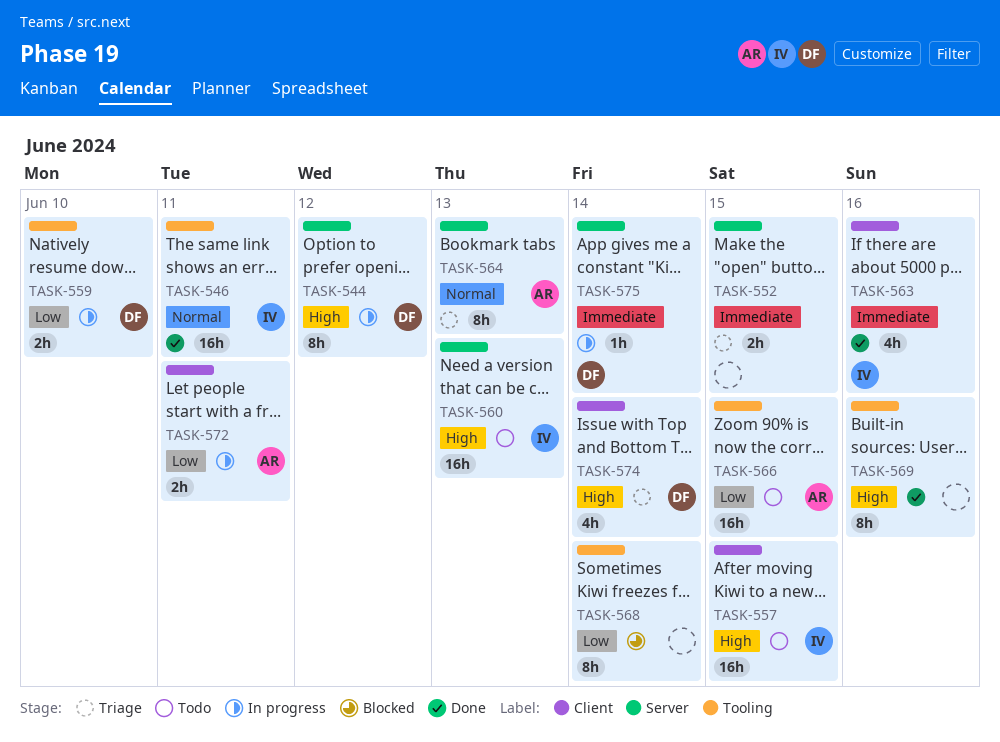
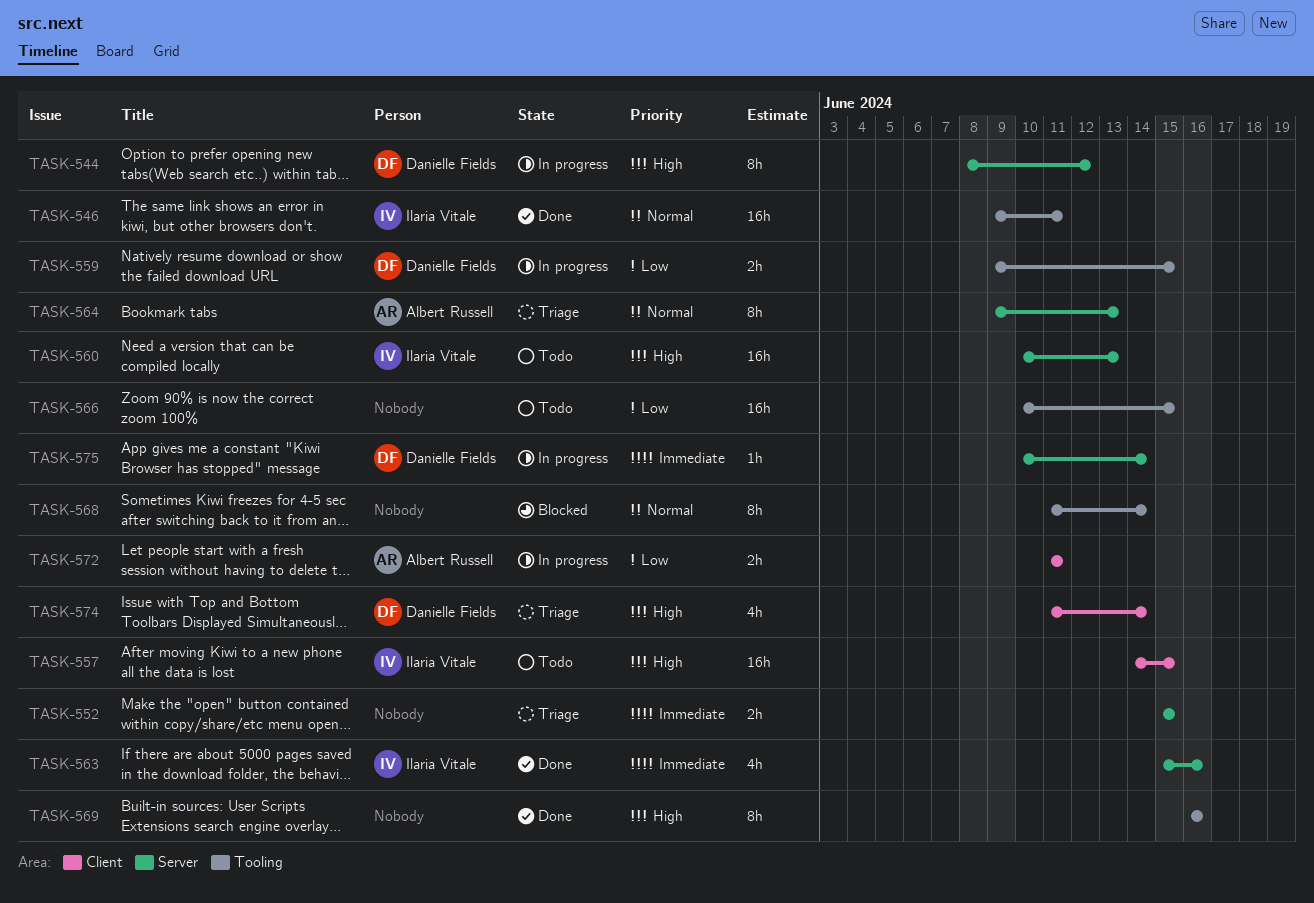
TASK-559, due: Jun 10 -> Jun 15
TASK-563, label: Client -> Server
TASK-566, owner: Albert Russell -> none
TASK-568, priority: Low -> Normal

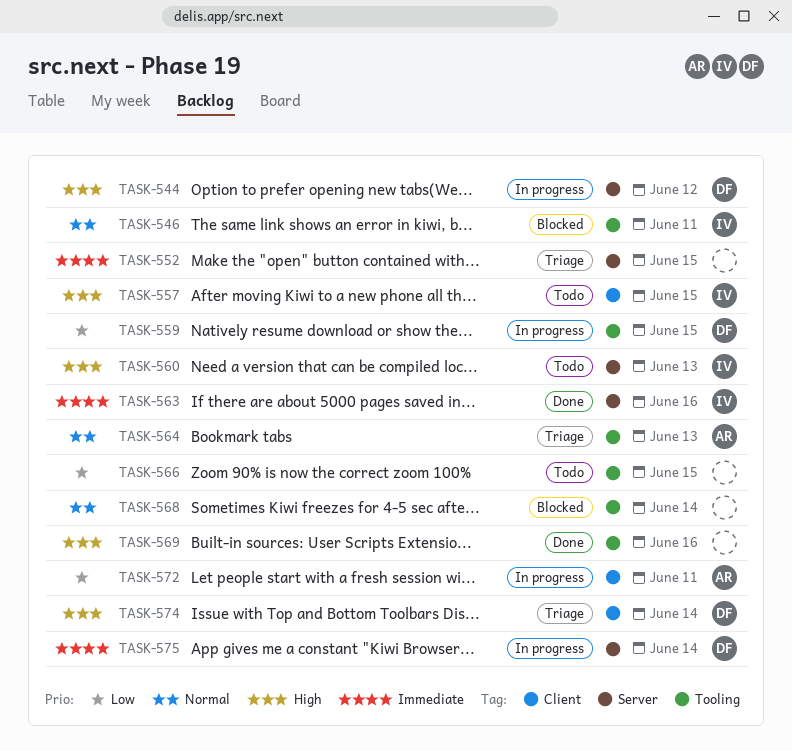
TASK-546, status: Done -> Blocked
TASK-564, label: Server -> Tooling

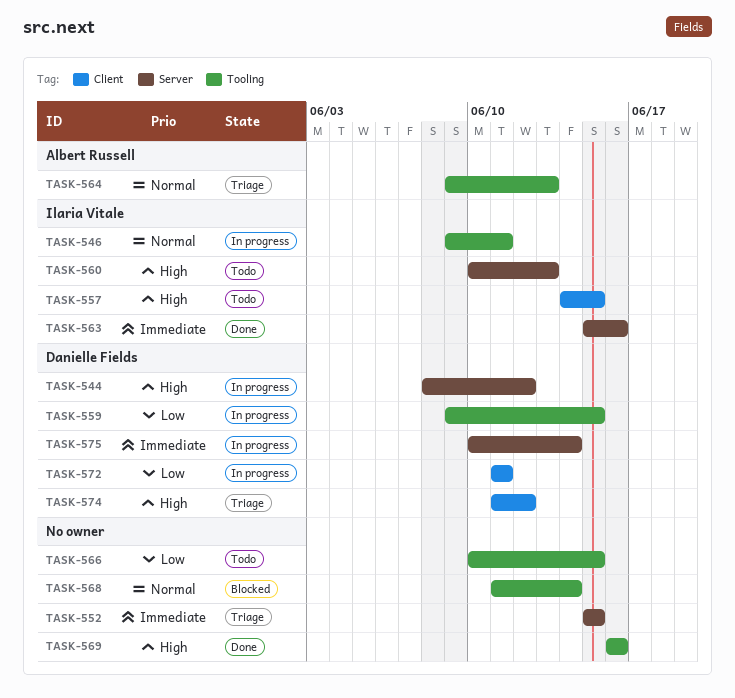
TASK-546, status: Blocked -> In progress
TASK-572, owner: Albert Russell -> Danielle Fields
TASK-574, due: Jun 14 -> Jun 12

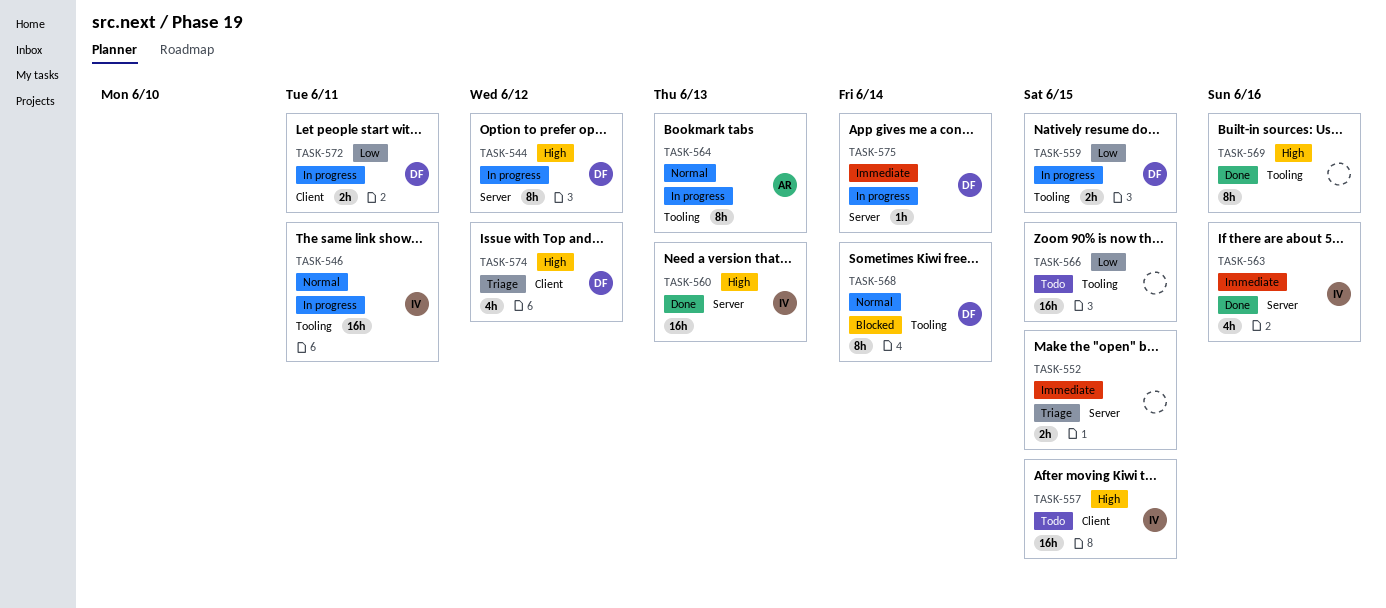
TASK-560, status: Todo -> Done
TASK-564, status: Triage -> In progress
TASK-568, owner: none -> Danielle Fields

